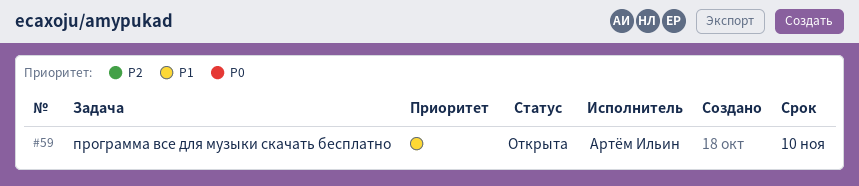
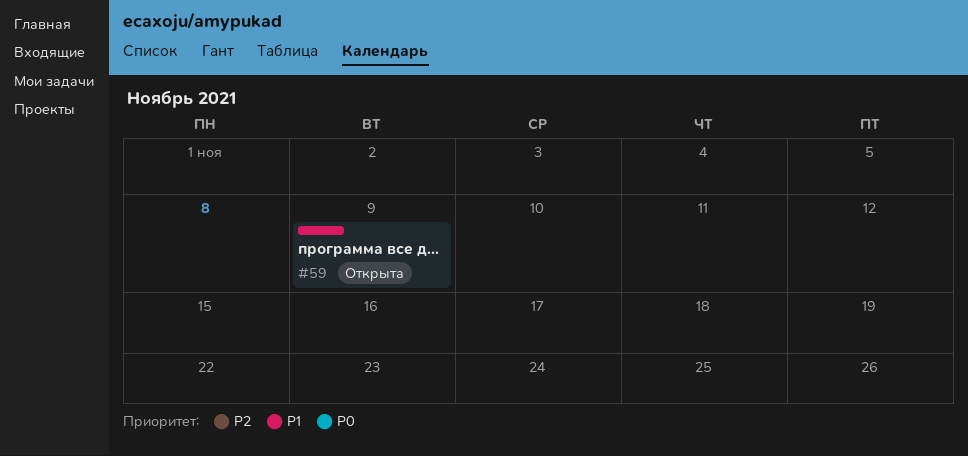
#59, due: Nov 10 -> Nov 9

